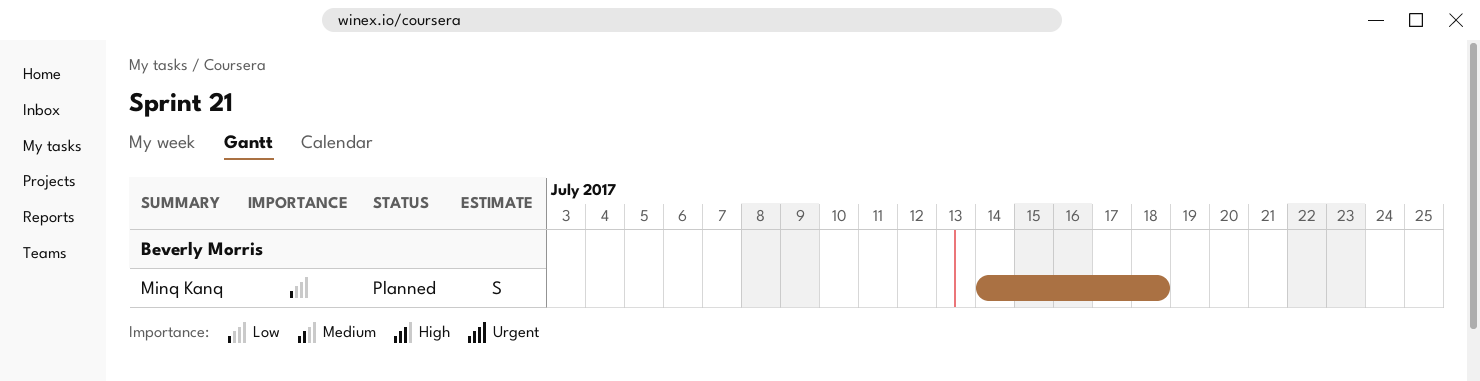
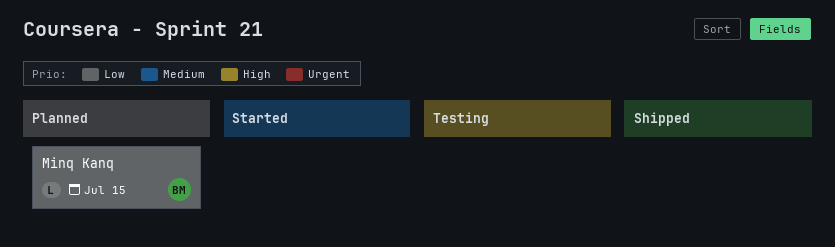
Minq Kanq, estimate: S -> L
Minq Kanq, due: Jul 18 -> Jul 15

